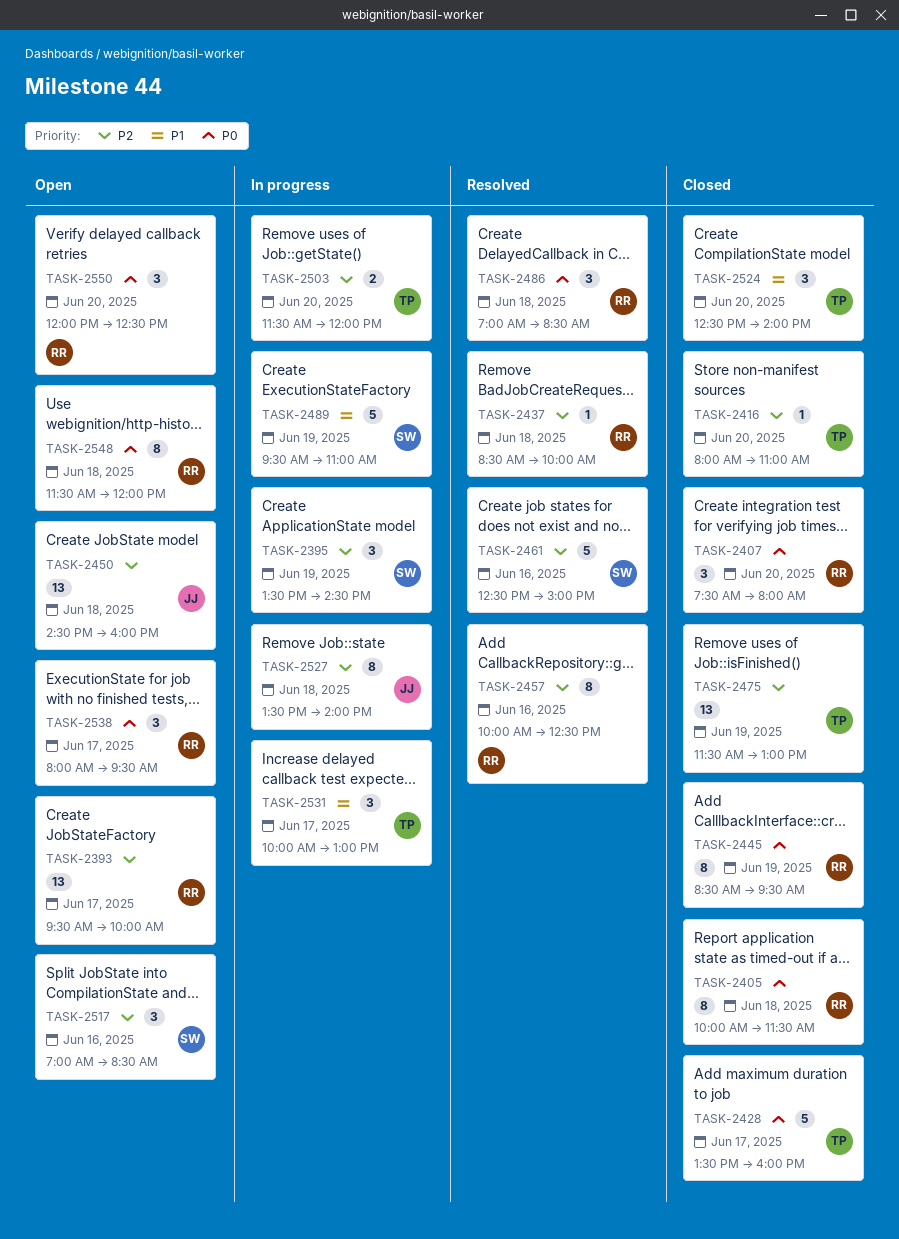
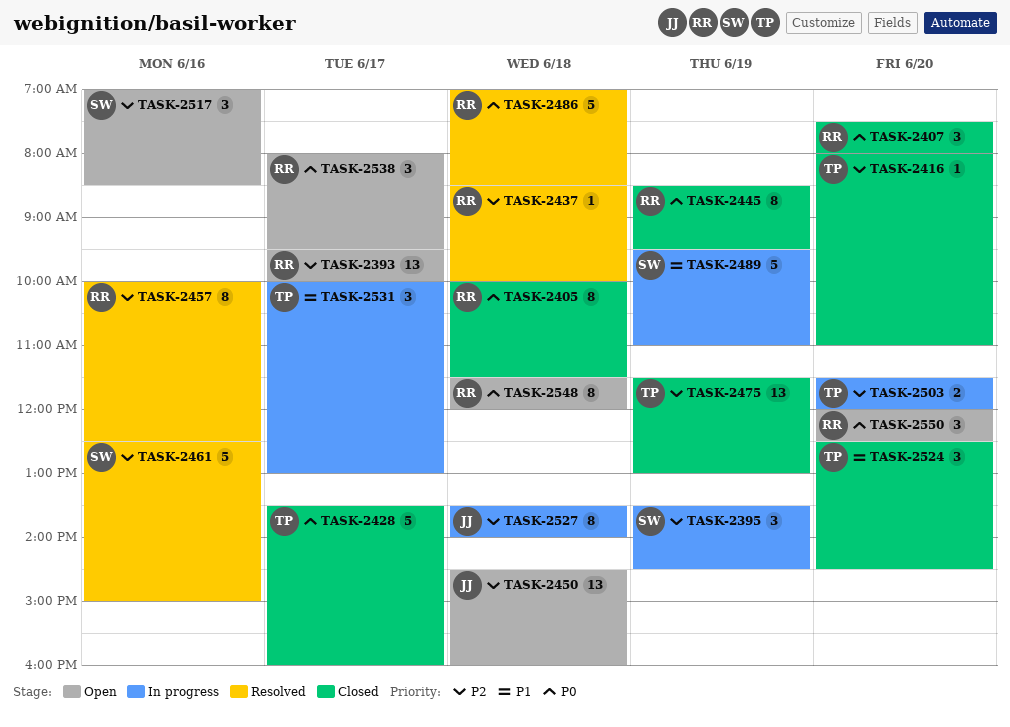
TASK-2486, estimate: 3 -> 5
TASK-2524, ends: 14:00 -> 14:30

